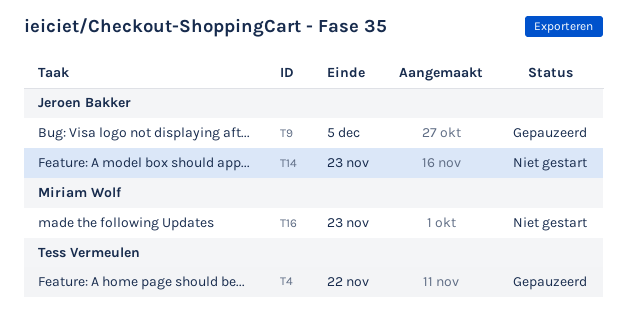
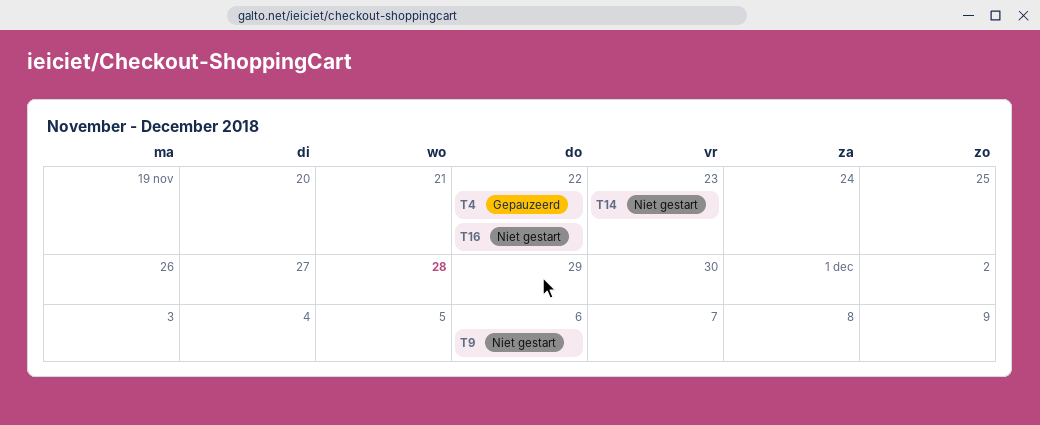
T9, status: Gepauzeerd -> Niet gestart
T9, due: Dec 5 -> Dec 6
T16, due: Nov 23 -> Nov 22

